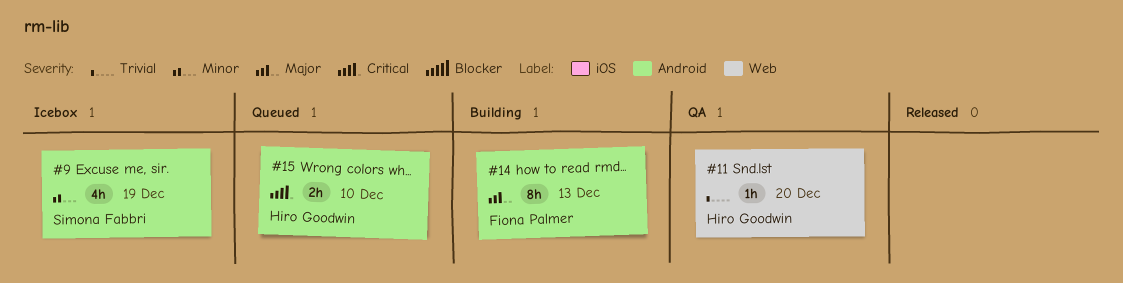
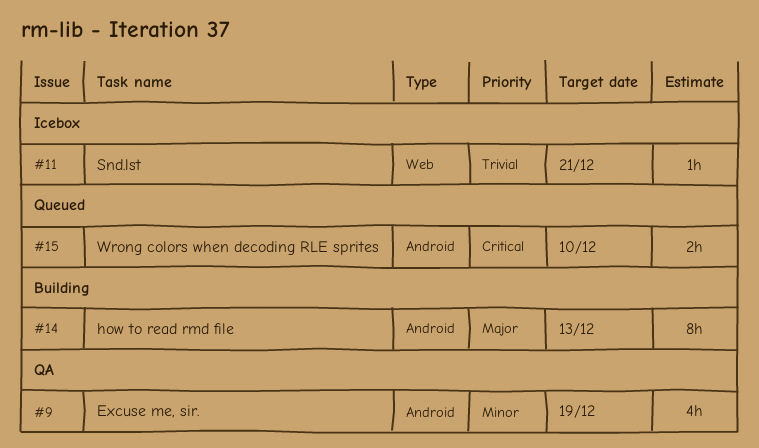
#9, status: Icebox -> QA
#11, status: QA -> Icebox
#11, due: Dec 20 -> Dec 21

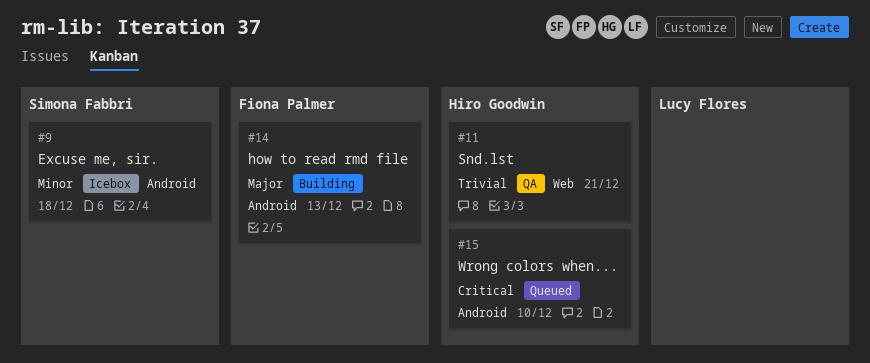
#9, status: QA -> Icebox
#9, due: Dec 19 -> Dec 18
#11, status: Icebox -> QA

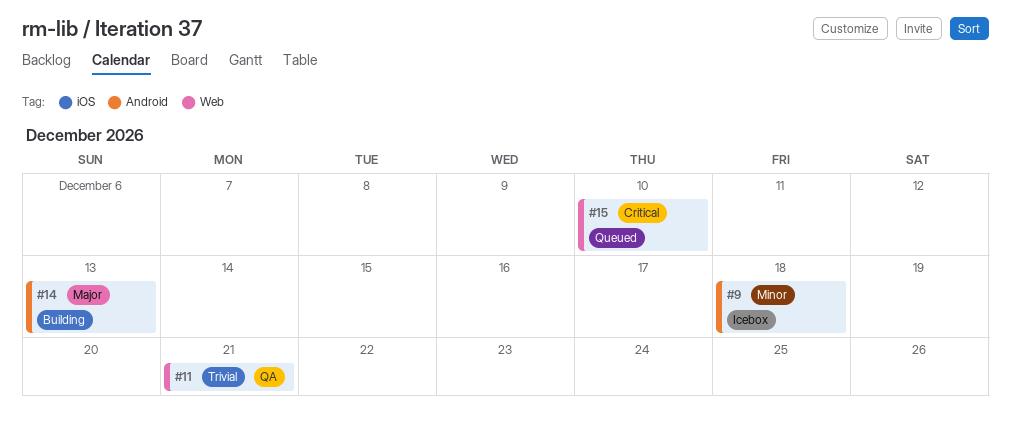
#15, label: Android -> Web

